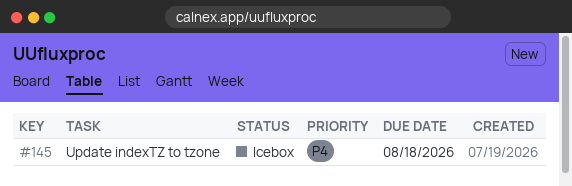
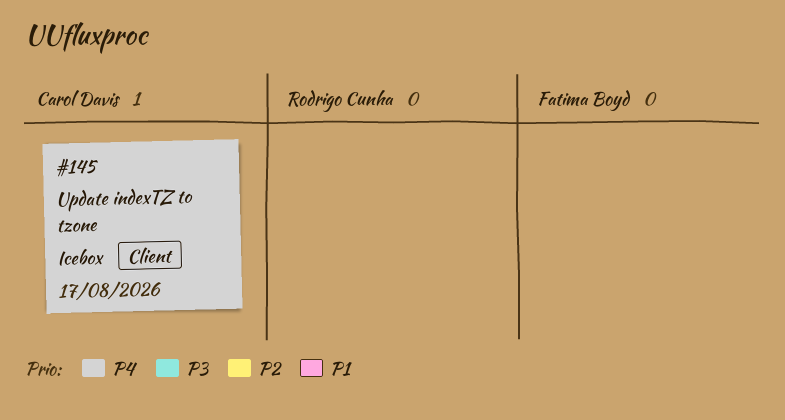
#145, due: Aug 18 -> Aug 17

